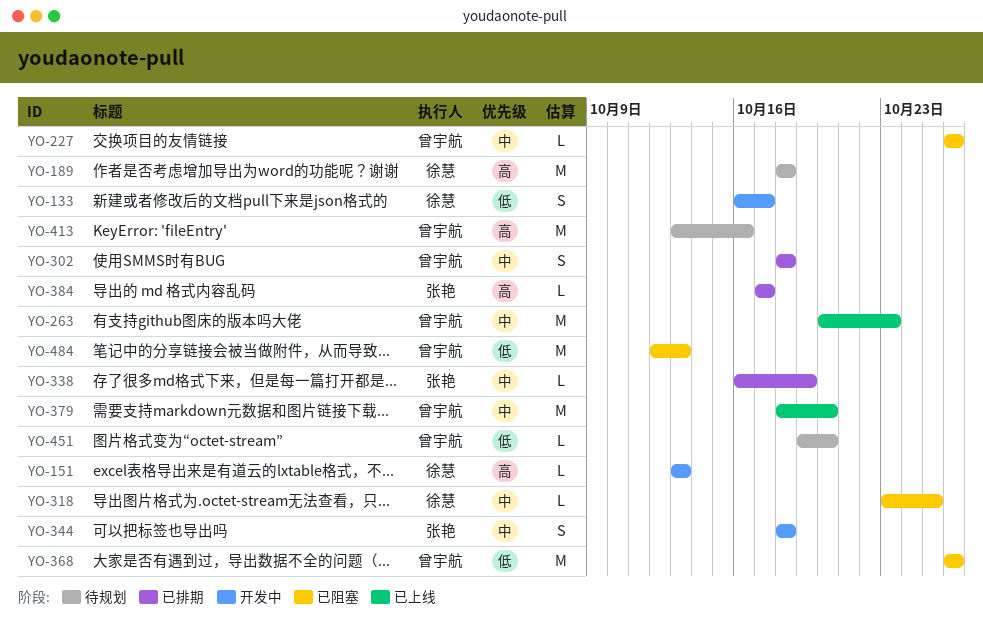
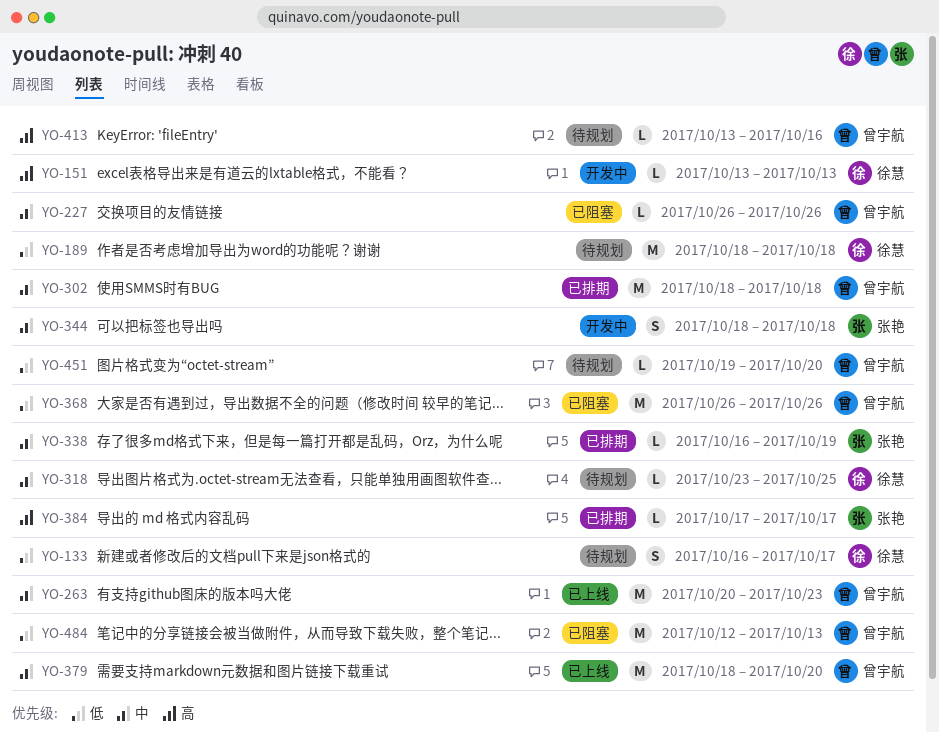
YO-133, status: 开发中 -> 待规划
YO-189, priority: 高 -> 低
YO-302, estimate: S -> M
YO-318, status: 已阻塞 -> 待规划
YO-413, estimate: M -> L

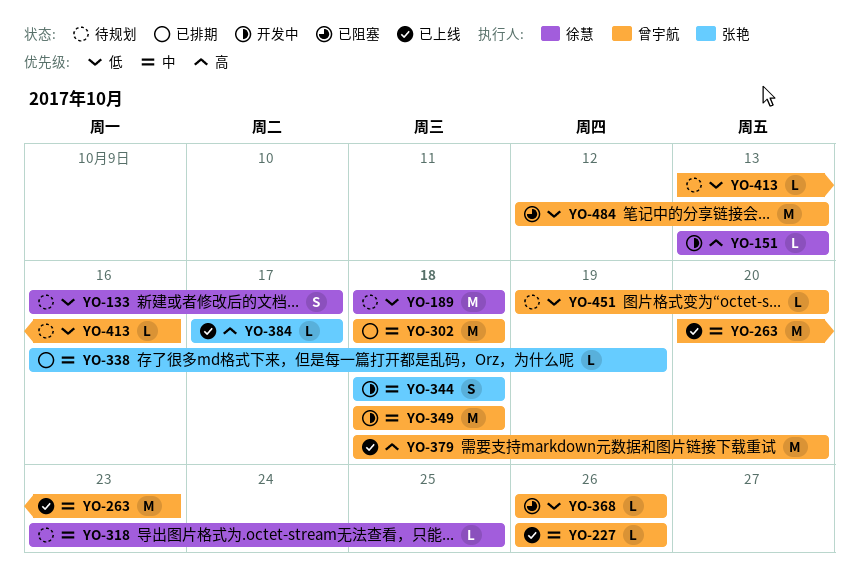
YO-227, status: 已阻塞 -> 已上线
YO-349: none -> present
YO-368, estimate: M -> L
YO-379, priority: 中 -> 高
YO-384, status: 已排期 -> 已上线
YO-413, priority: 高 -> 低

